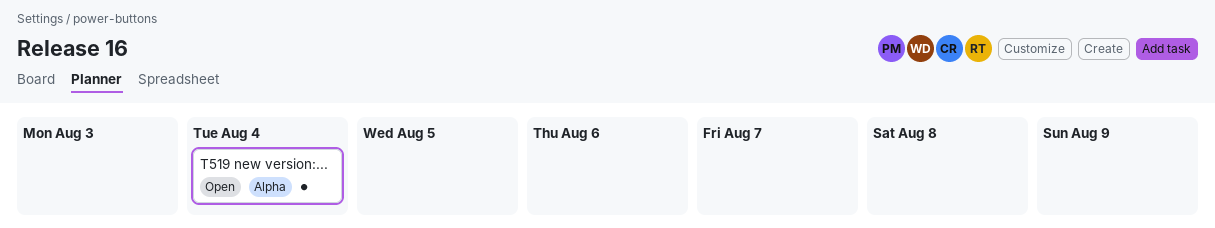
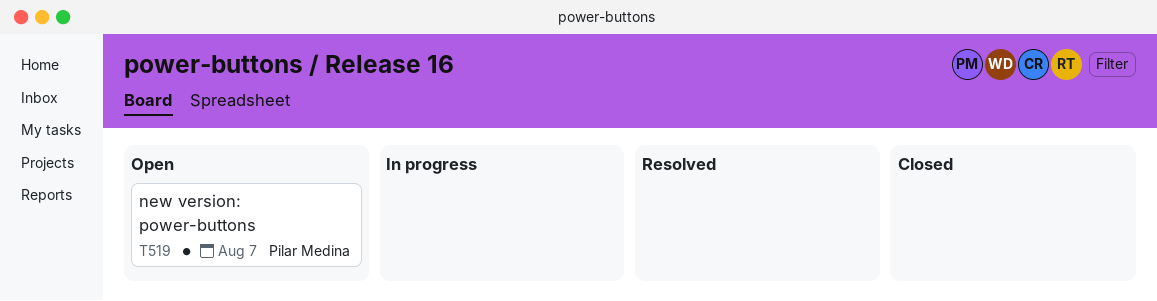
T519, due: Aug 4 -> Aug 7

